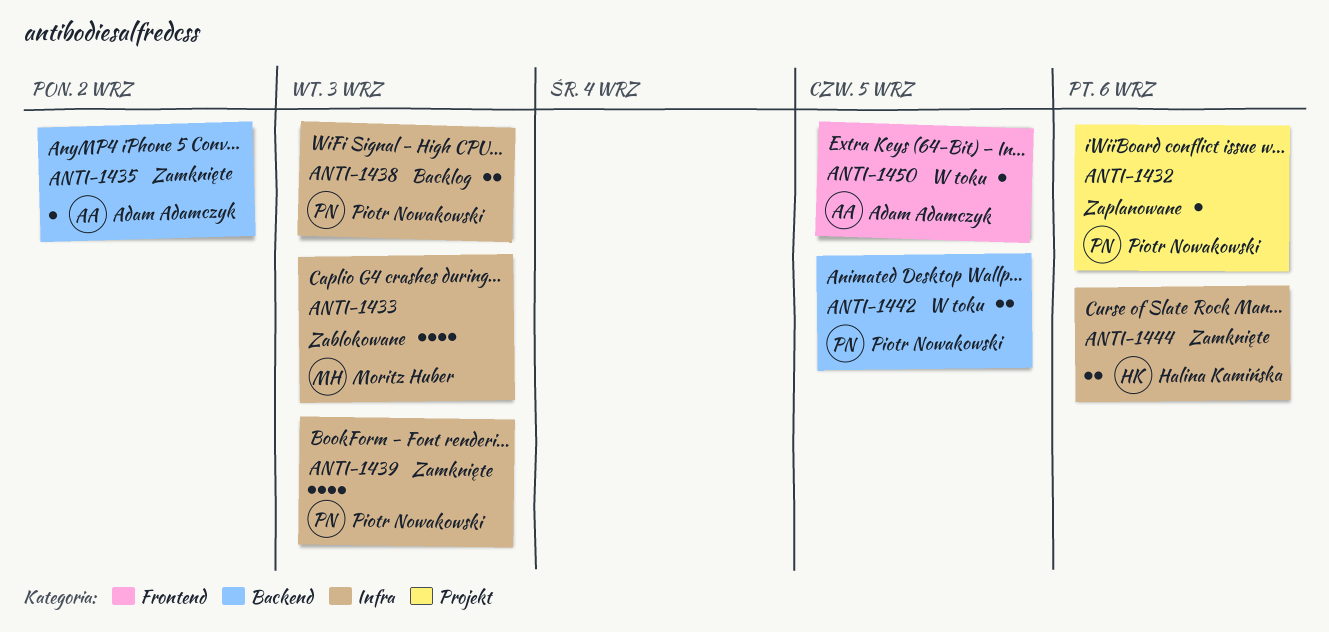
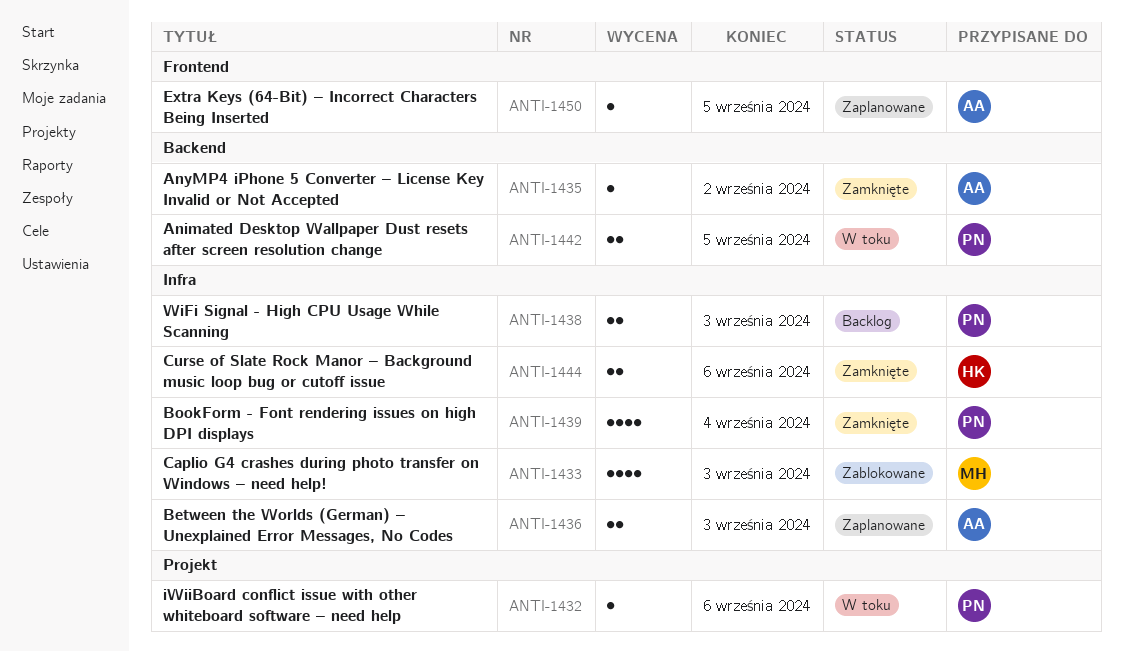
ANTI-1432, status: Zaplanowane -> W toku
ANTI-1436: none -> present
ANTI-1439, due: Sep 3 -> Sep 4
ANTI-1450, status: W toku -> Zaplanowane

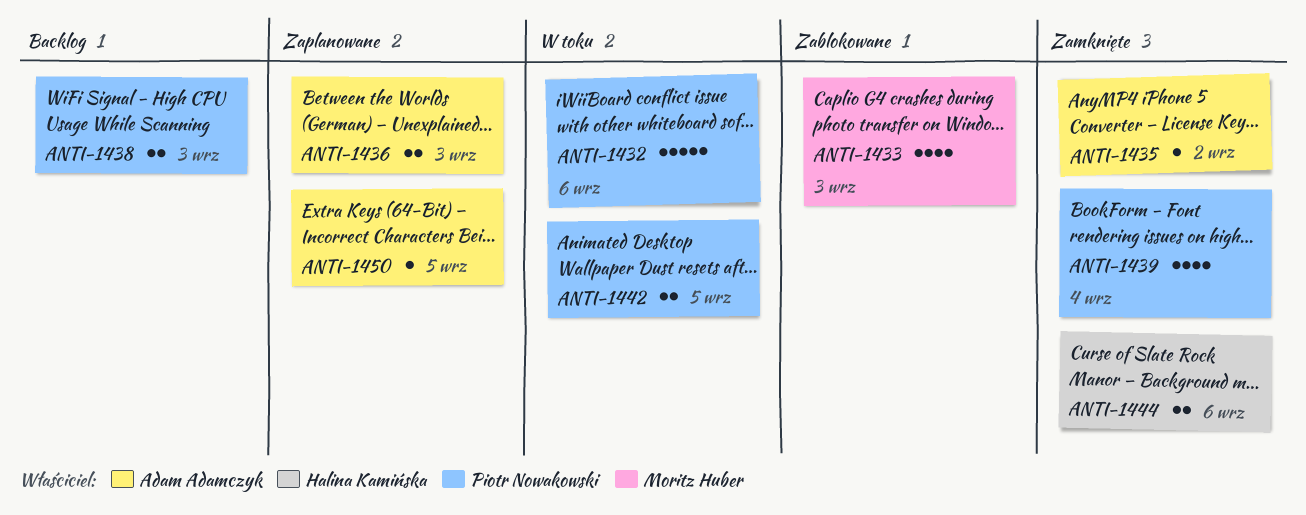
ANTI-1432, estimate: 1 -> 5

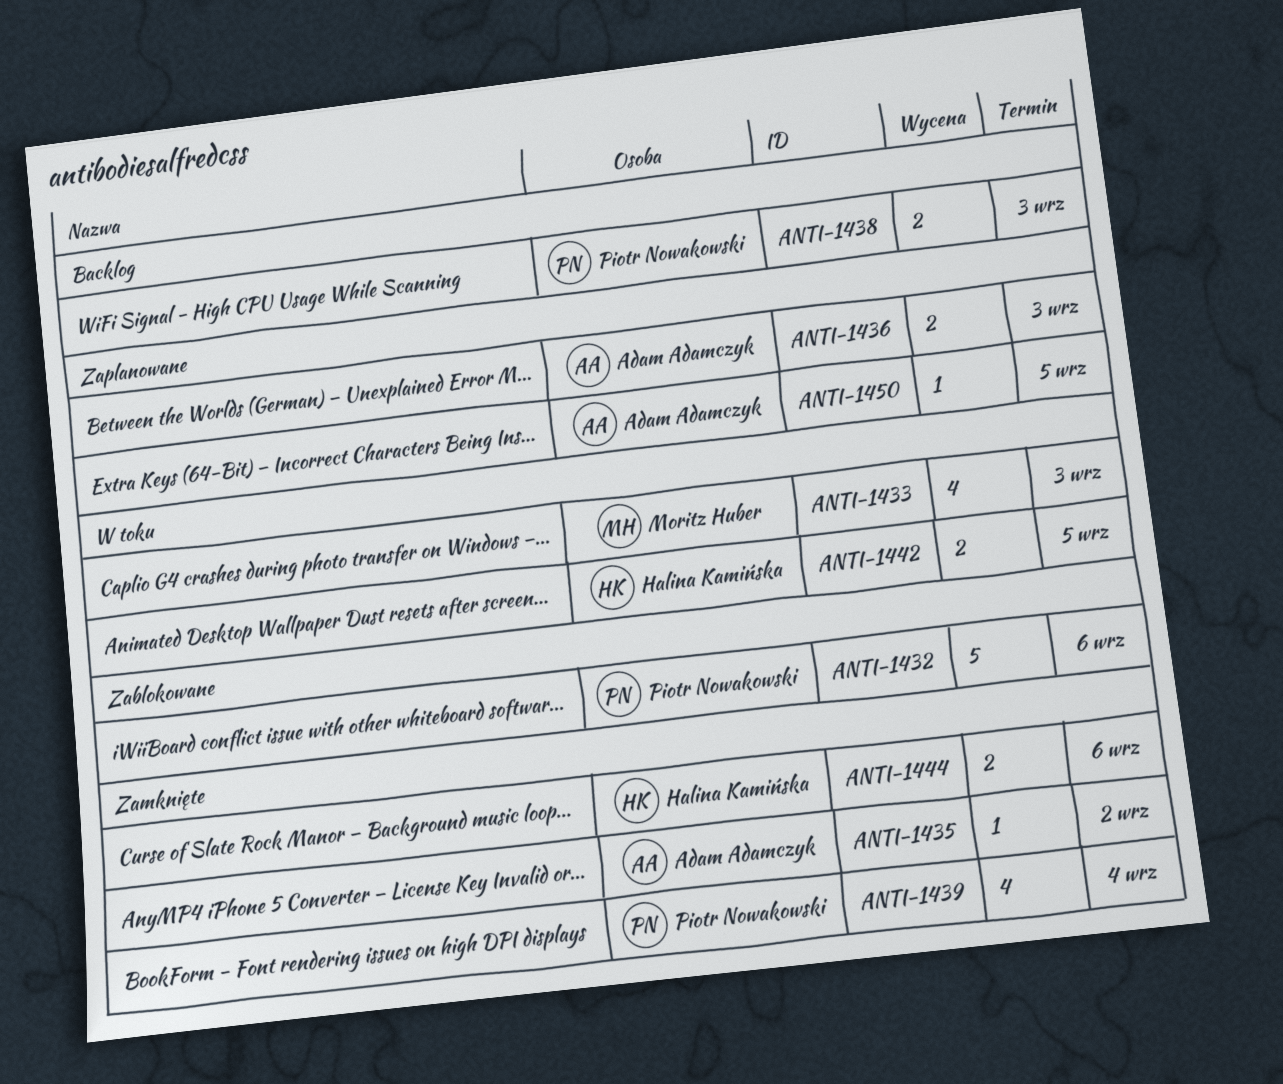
ANTI-1432, status: W toku -> Zablokowane
ANTI-1433, status: Zablokowane -> W toku
ANTI-1442, owner: Piotr Nowakowski -> Halina Kamińska

